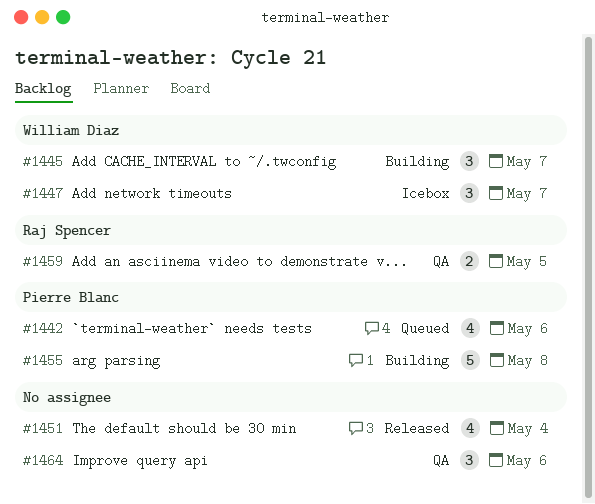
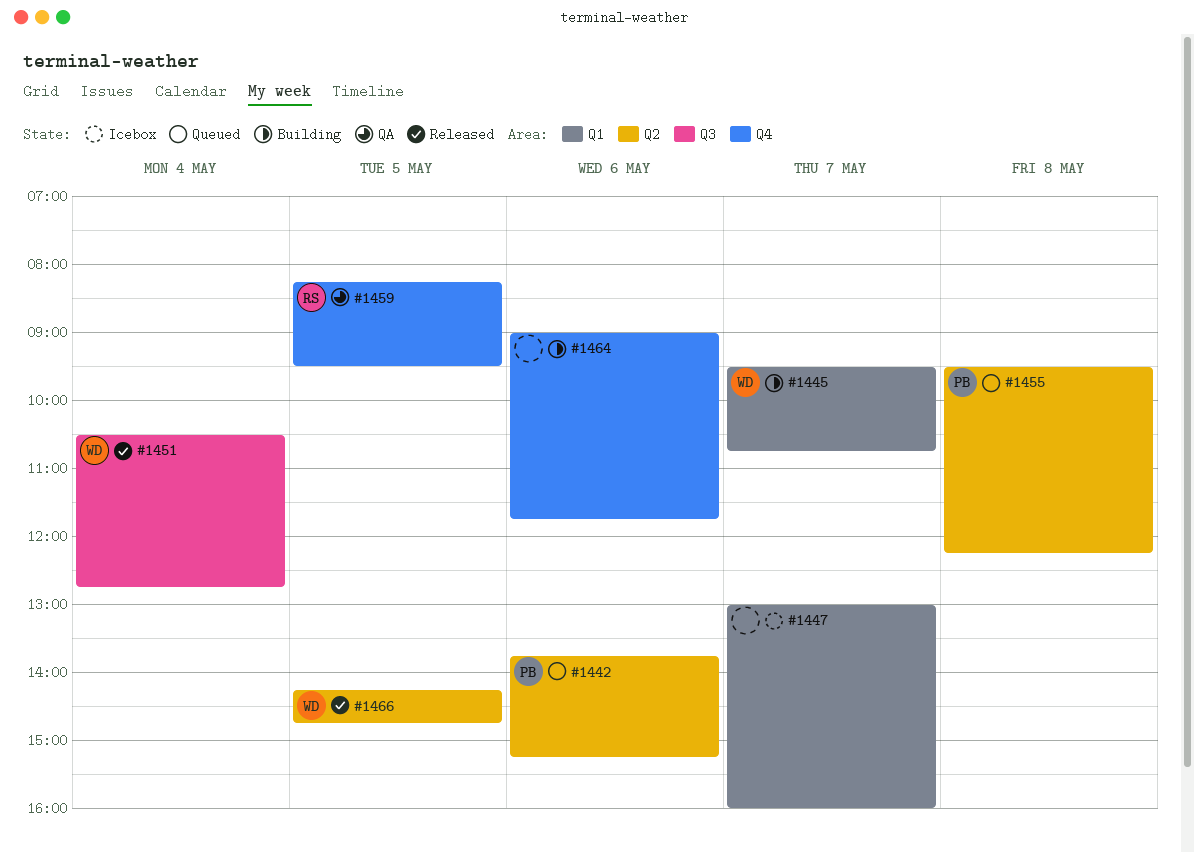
#1447, owner: William Diaz -> none
#1451, owner: none -> William Diaz
#1455, status: Building -> Queued
#1464, status: QA -> Building
#1466: none -> present

